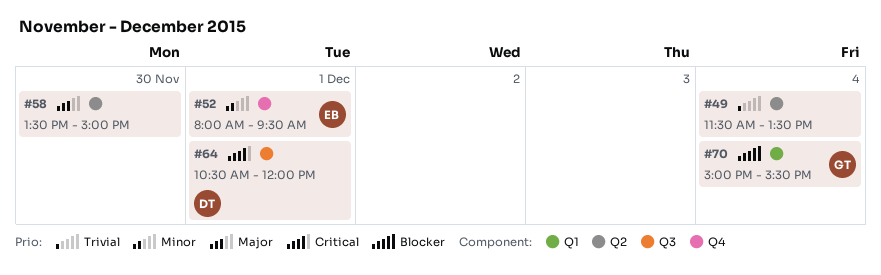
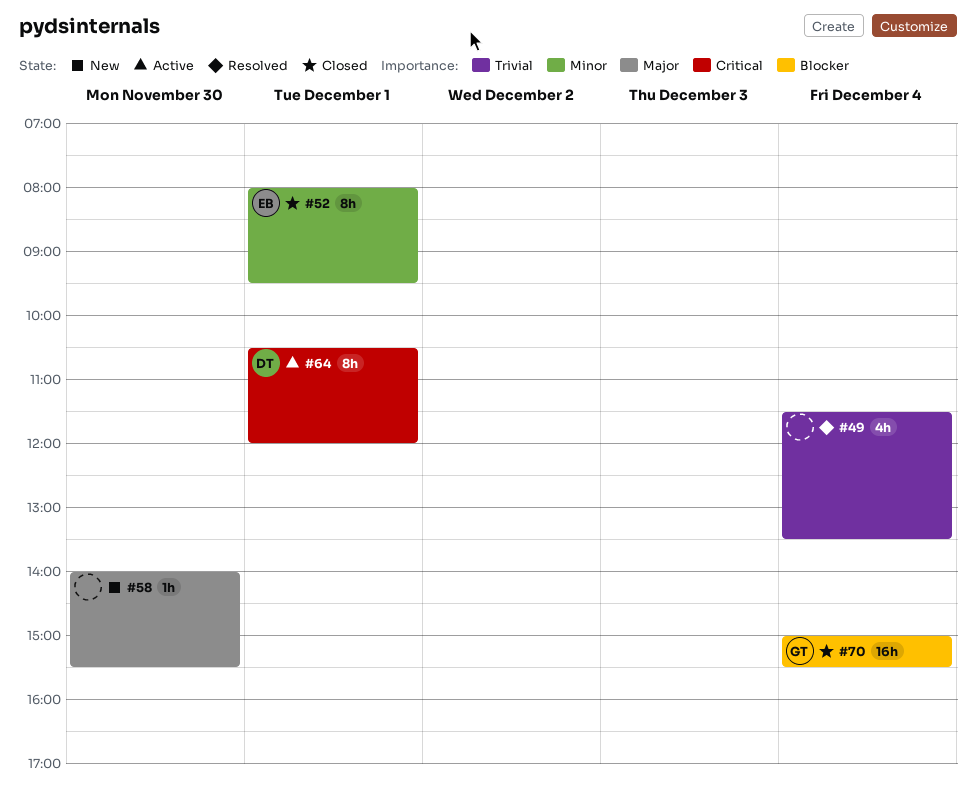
#58, begins: 13:30 -> 14:00
#58, ends: 15:00 -> 15:30

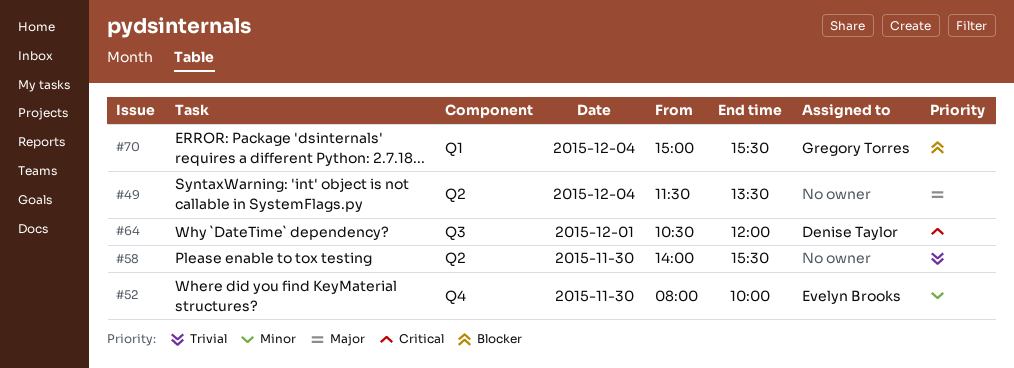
#49, priority: Trivial -> Major
#52, day: Dec 1 -> Nov 30
#52, ends: 09:30 -> 10:00
#58, priority: Major -> Trivial

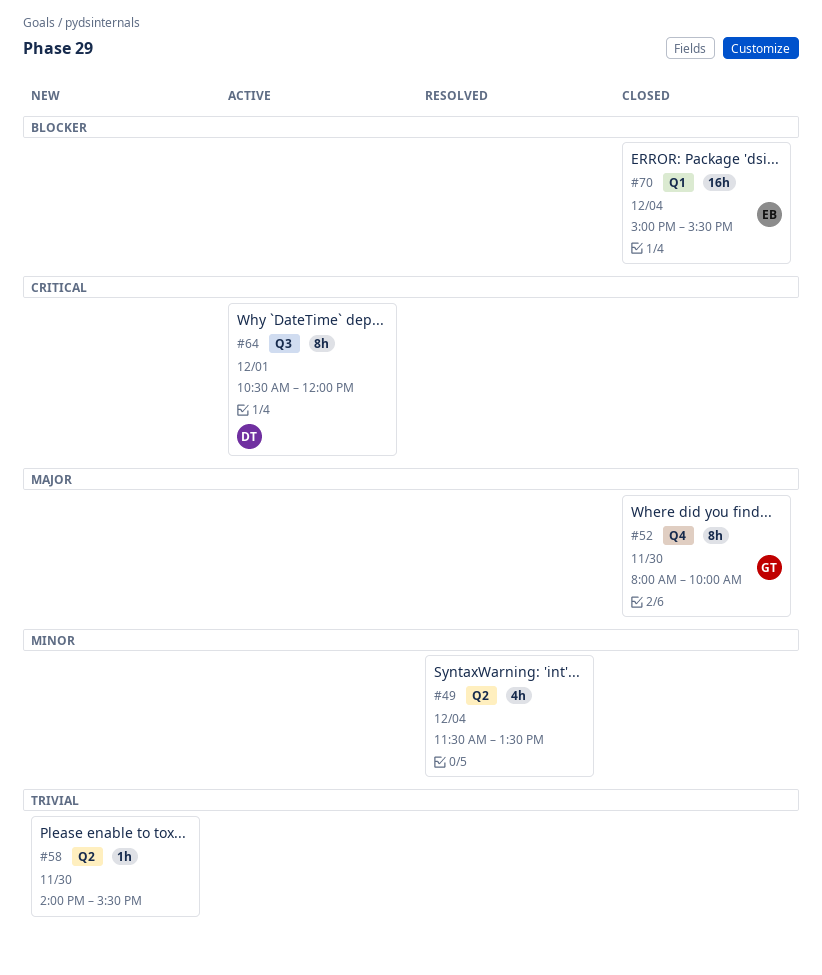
#49, priority: Major -> Minor
#52, owner: Evelyn Brooks -> Gregory Torres
#52, priority: Minor -> Major
#70, owner: Gregory Torres -> Evelyn Brooks

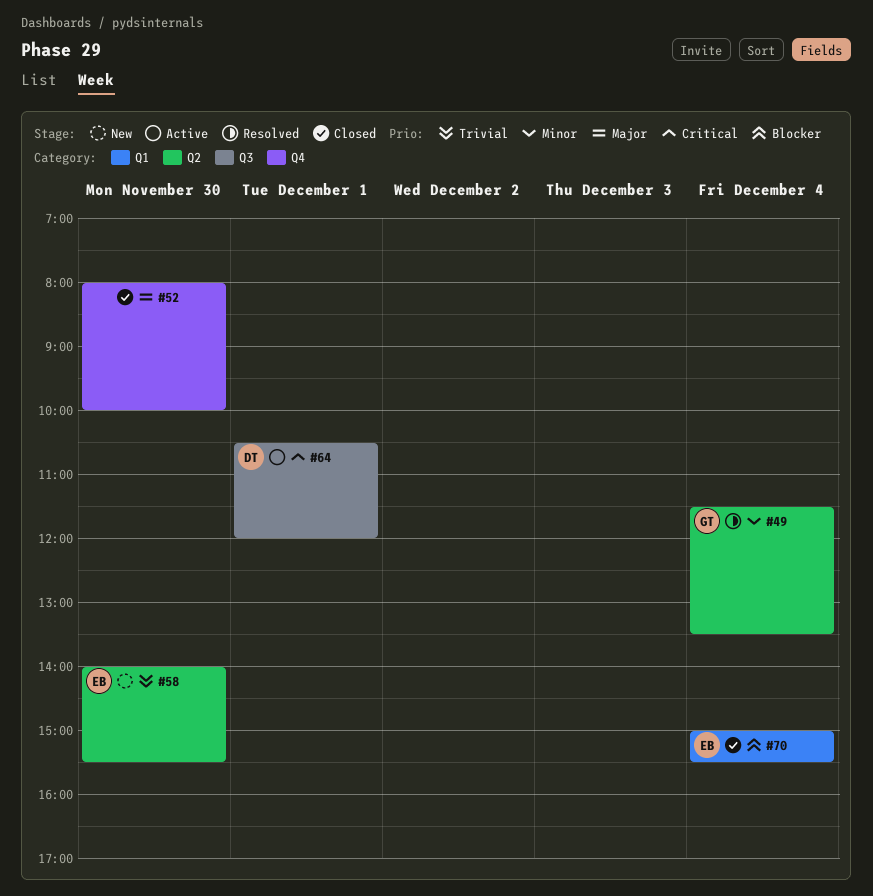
#49, owner: none -> GT
#52, owner: GT -> none
#58, owner: none -> EB

